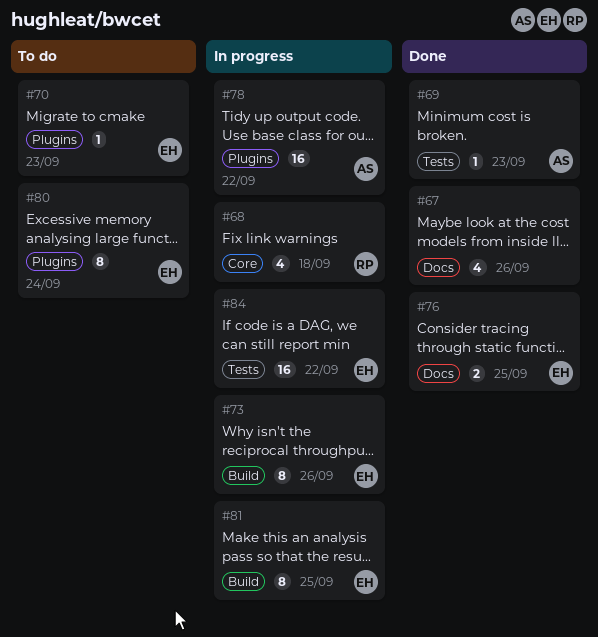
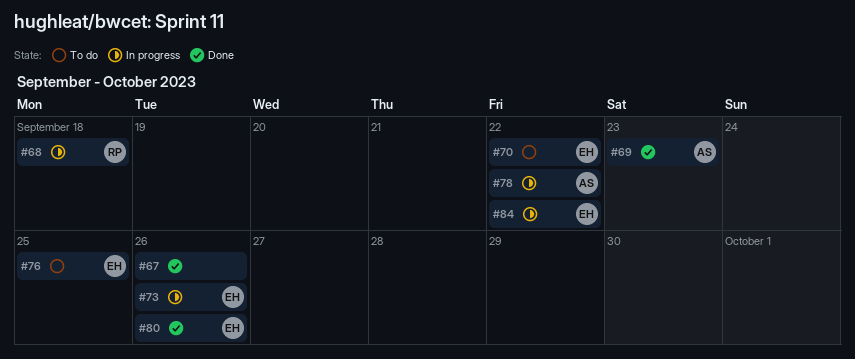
#70, due: Sep 23 -> Sep 22
#76, status: Done -> To do
#80, status: To do -> Done
#80, due: Sep 24 -> Sep 26
#81: present -> none

